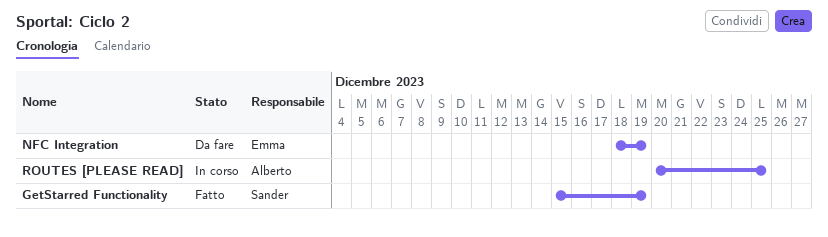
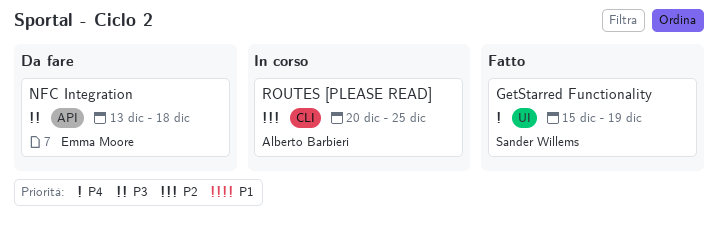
NFC Integration, start: Dec 18 -> Dec 13
NFC Integration, due: Dec 19 -> Dec 18

